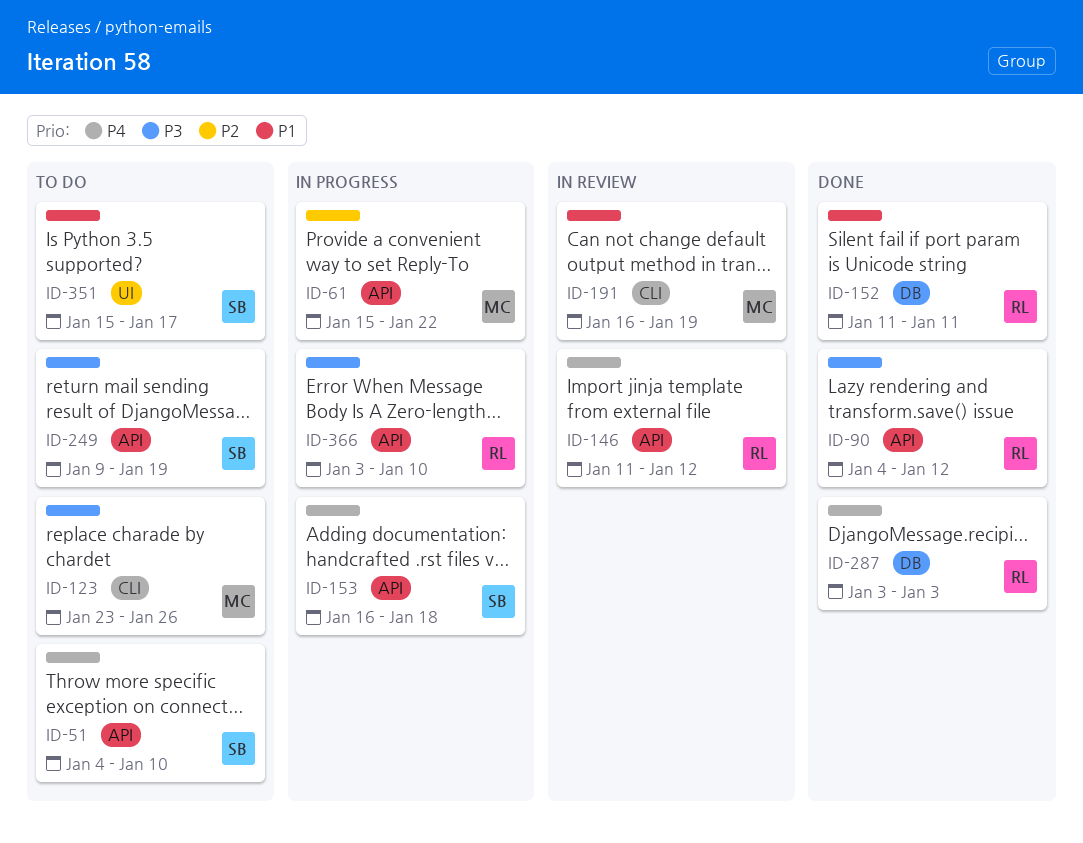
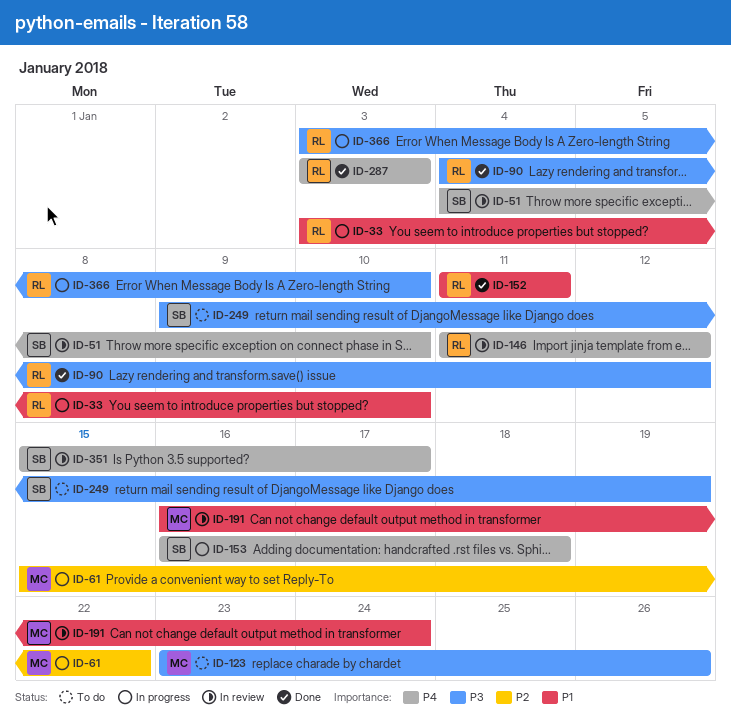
ID-33: none -> present
ID-51, status: To do -> In review
ID-191, due: Jan 19 -> Jan 24
ID-351, status: To do -> In review
ID-351, priority: P1 -> P4

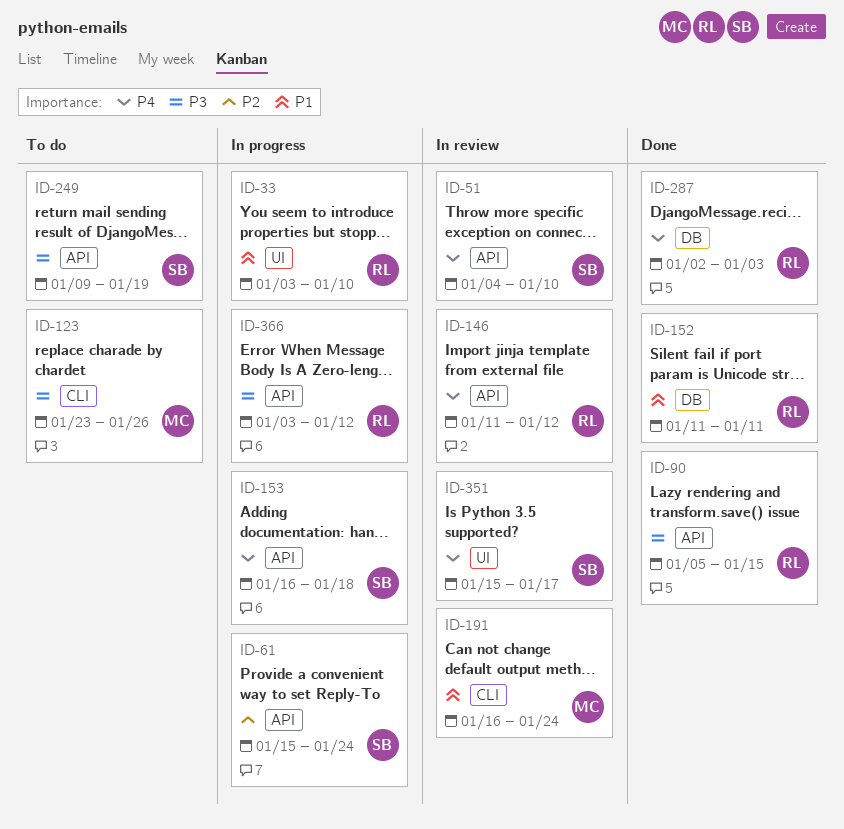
ID-61, owner: MC -> SB
ID-61, due: Jan 22 -> Jan 24
ID-90, start: Jan 4 -> Jan 5
ID-90, due: Jan 12 -> Jan 15
ID-287, start: Jan 3 -> Jan 2
ID-366, due: Jan 10 -> Jan 12

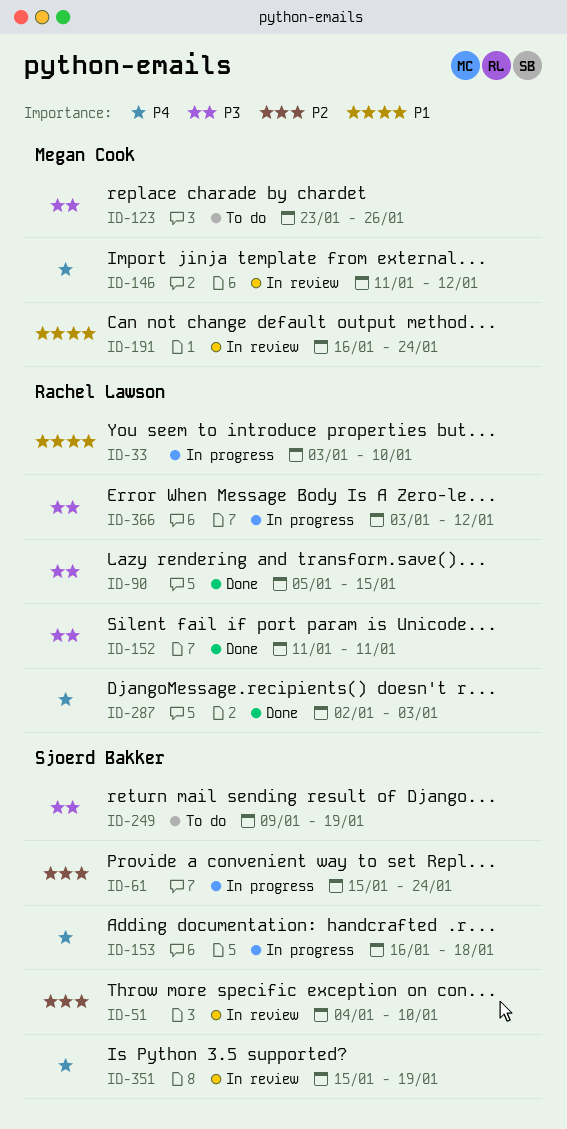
ID-51, priority: P4 -> P2
ID-146, owner: Rachel Lawson -> Megan Cook
ID-152, priority: P1 -> P3
ID-351, due: Jan 17 -> Jan 19

